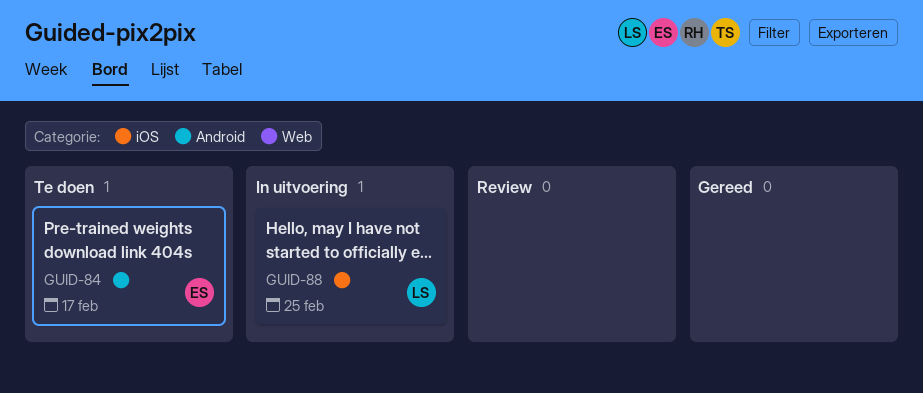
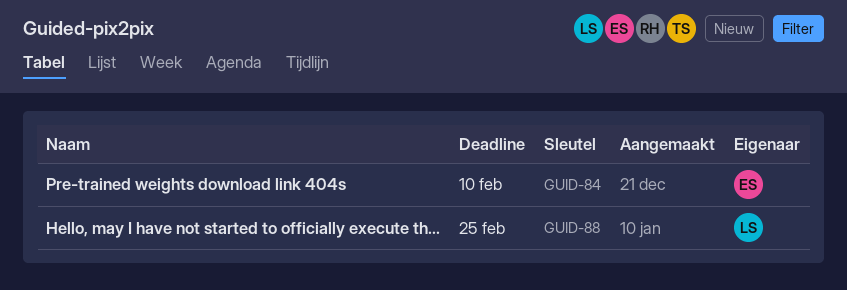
GUID-84, due: Feb 17 -> Feb 10

